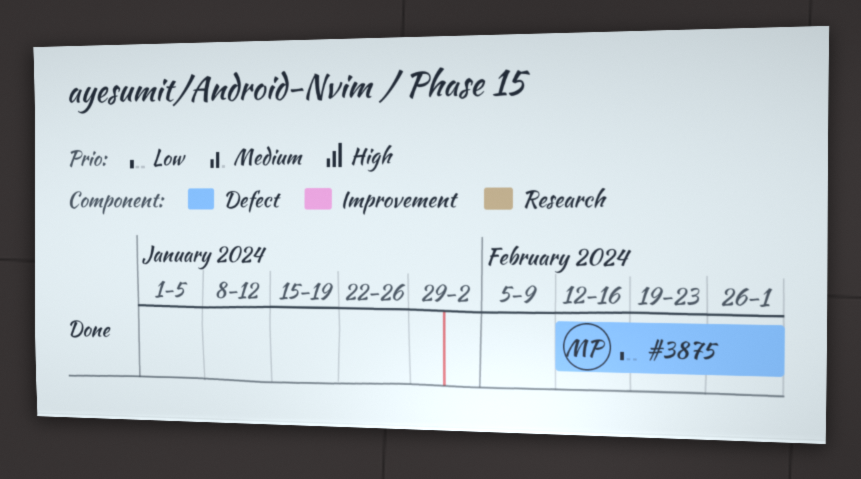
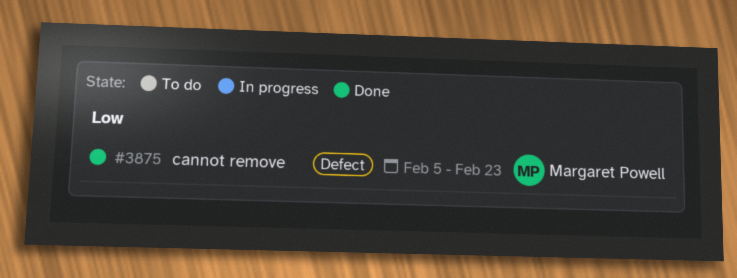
#3875, start: Feb 12 -> Feb 5
#3875, due: Mar 1 -> Feb 23

